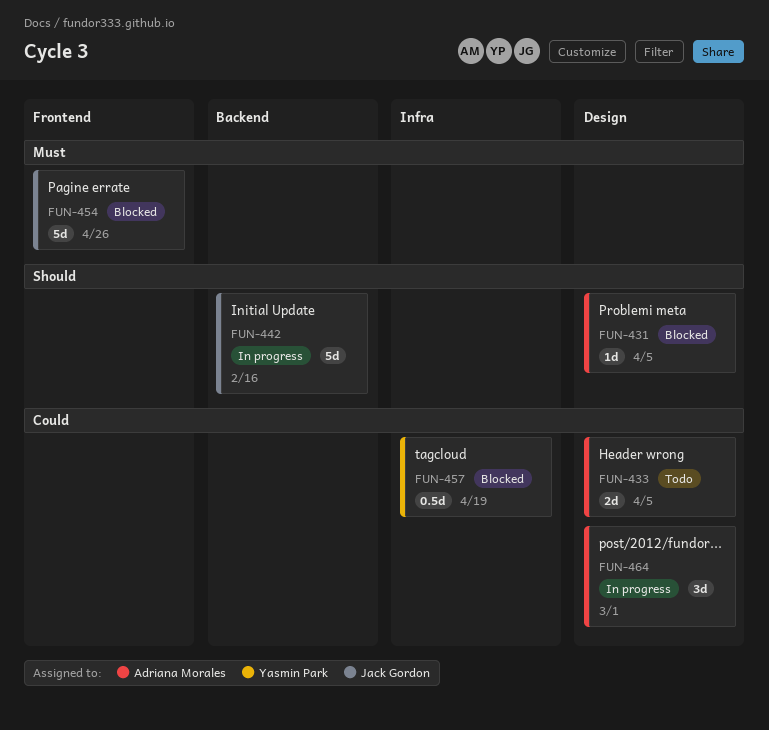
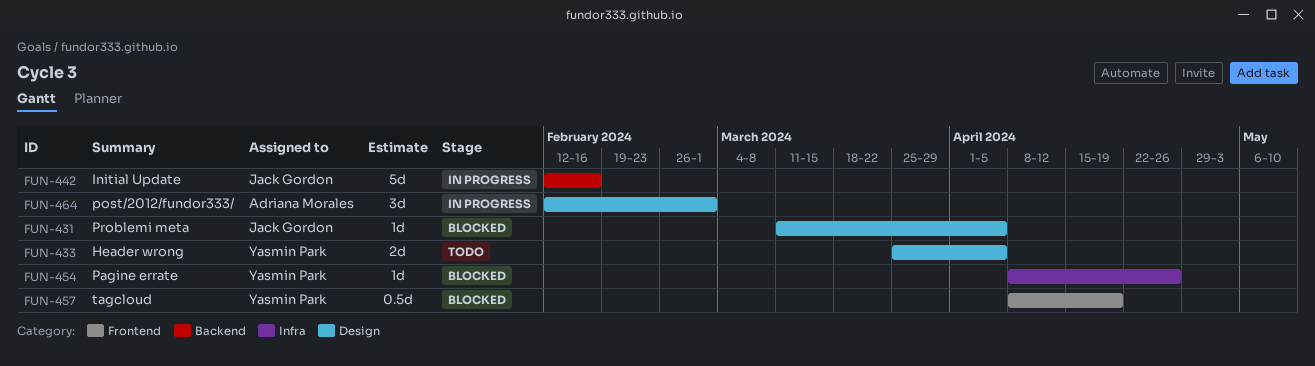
FUN-431, owner: Adriana Morales -> Jack Gordon
FUN-433, owner: Adriana Morales -> Yasmin Park
FUN-454, owner: Jack Gordon -> Yasmin Park
FUN-454, label: Frontend -> Infra
FUN-454, estimate: 5d -> 1d
FUN-457, label: Infra -> Frontend

